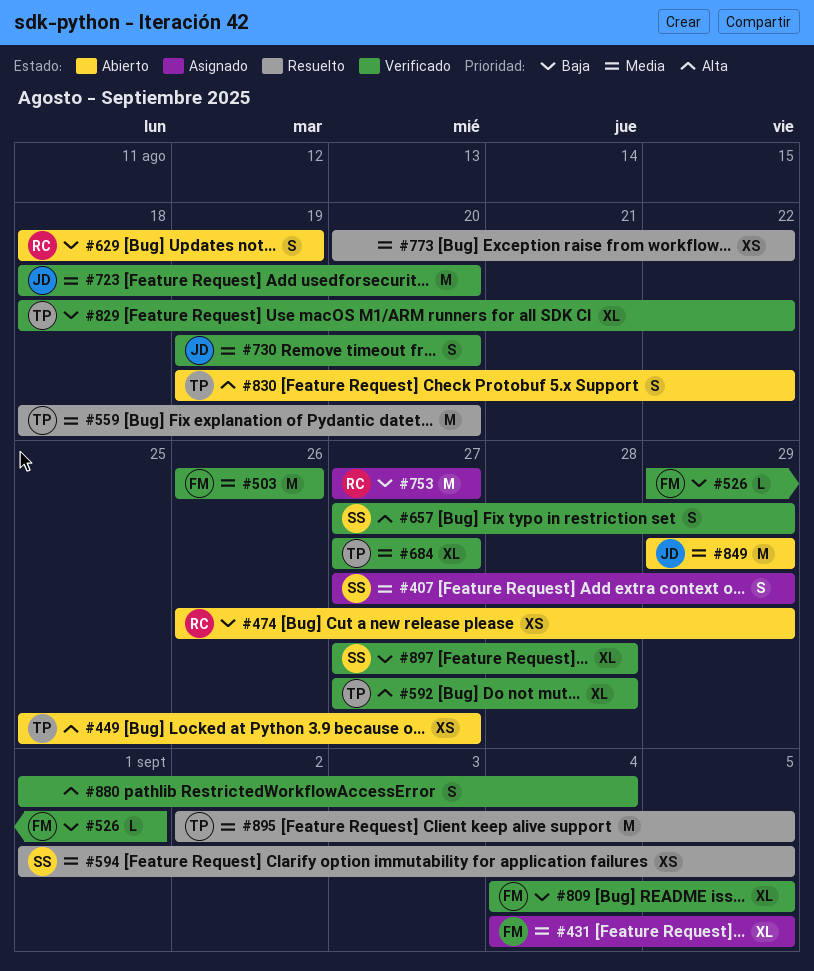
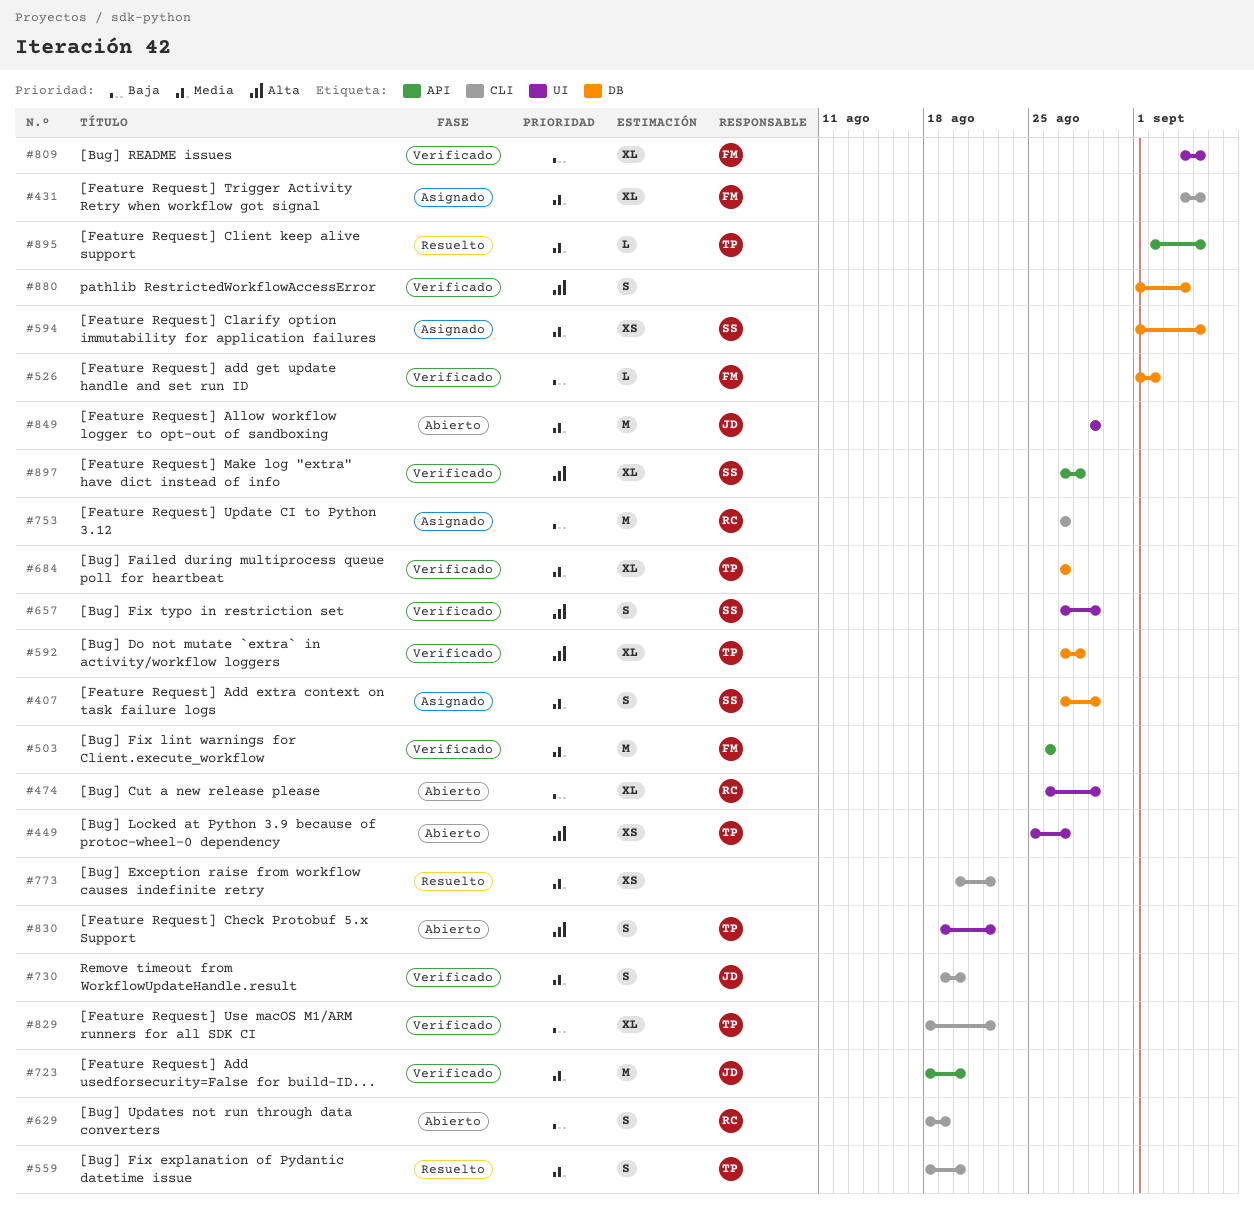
#474, estimate: XS -> XL
#526, start: Aug 29 -> Sep 1
#526, due: Sep 1 -> Sep 2
#559, estimate: M -> S
#594, status: Resuelto -> Asignado
#895, estimate: M -> L
#897, priority: Baja -> Alta

